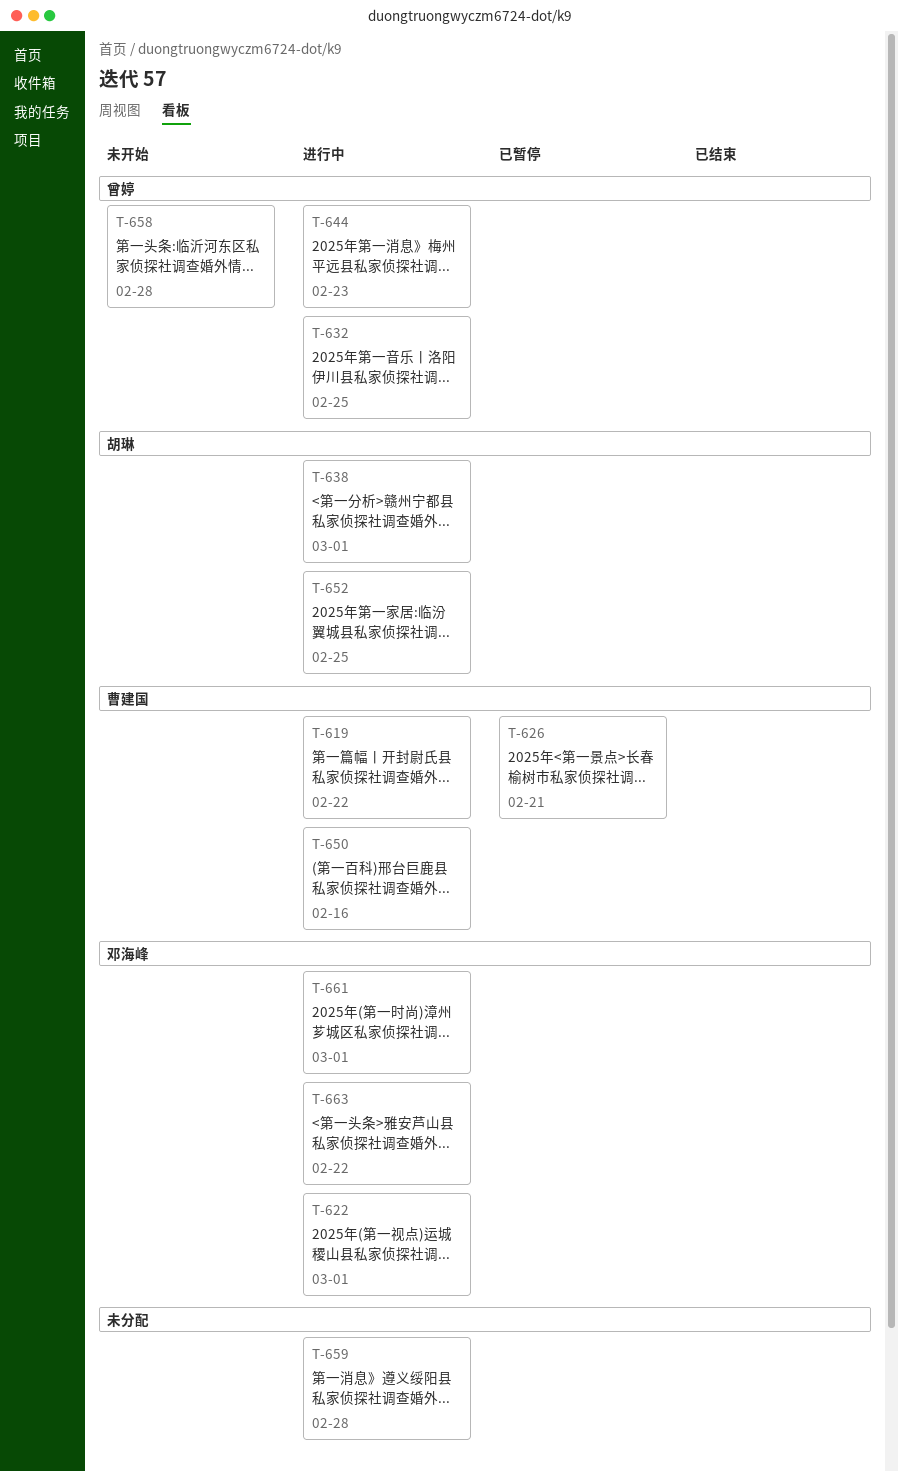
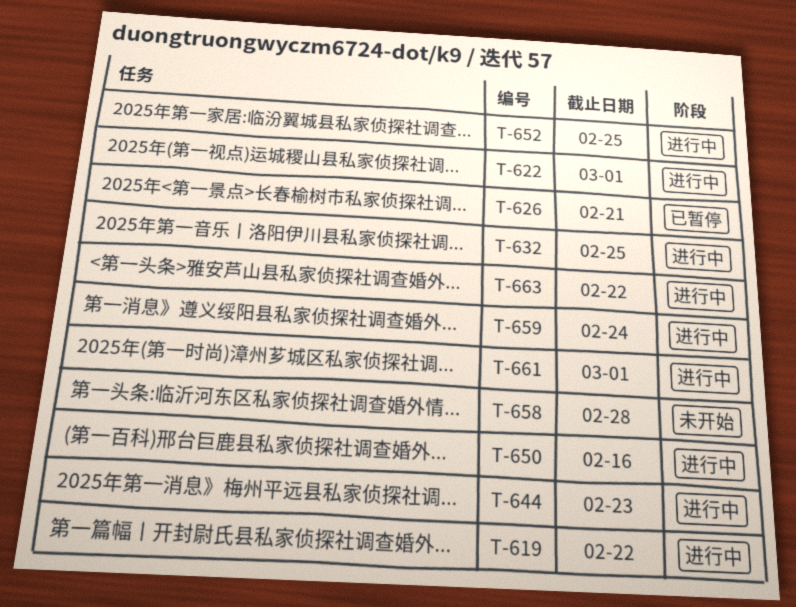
T-638: present -> none
T-659, due: Feb 28 -> Feb 24

